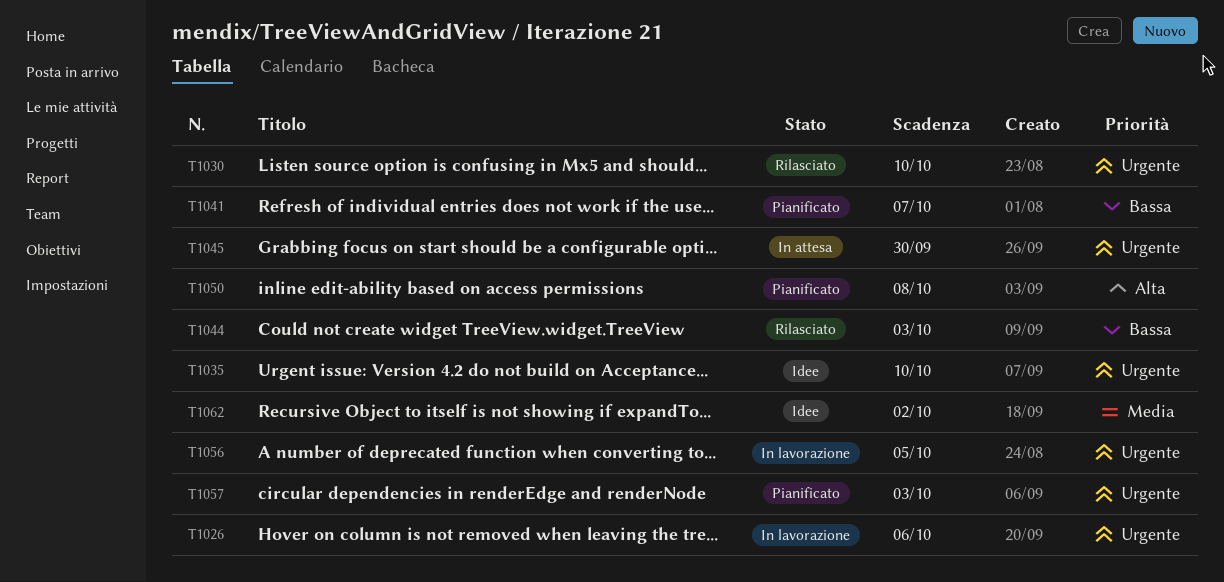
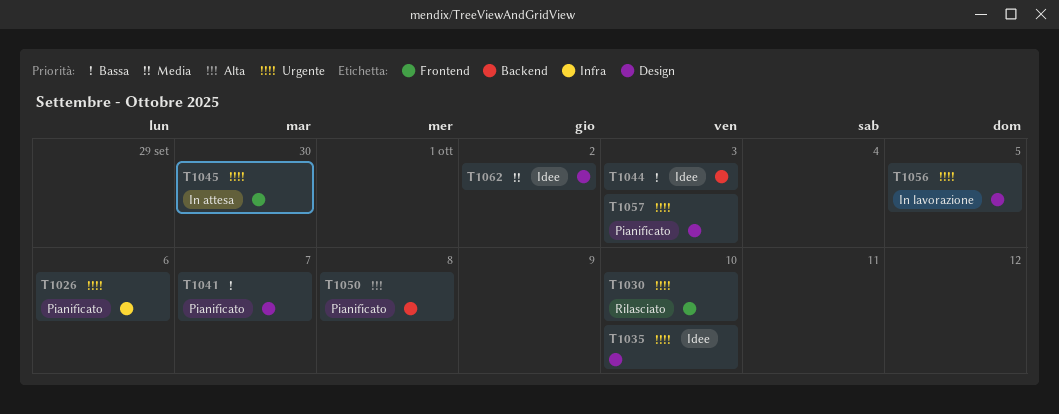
T1026, status: In lavorazione -> Pianificato
T1044, status: Rilasciato -> Idee

